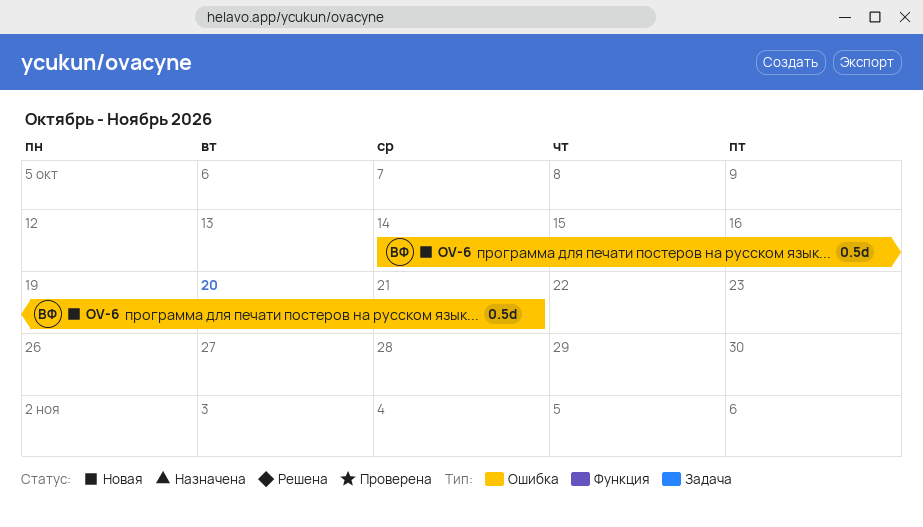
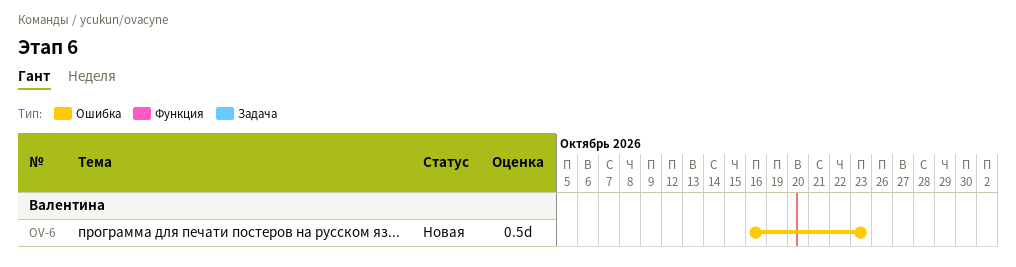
OV-6, start: Oct 14 -> Oct 16
OV-6, due: Oct 21 -> Oct 23

